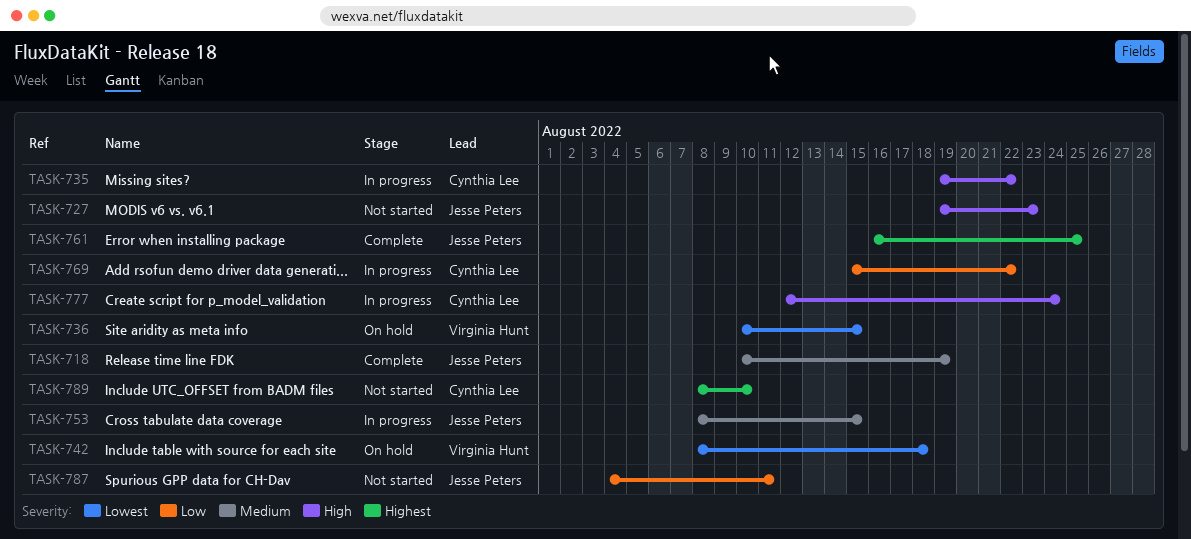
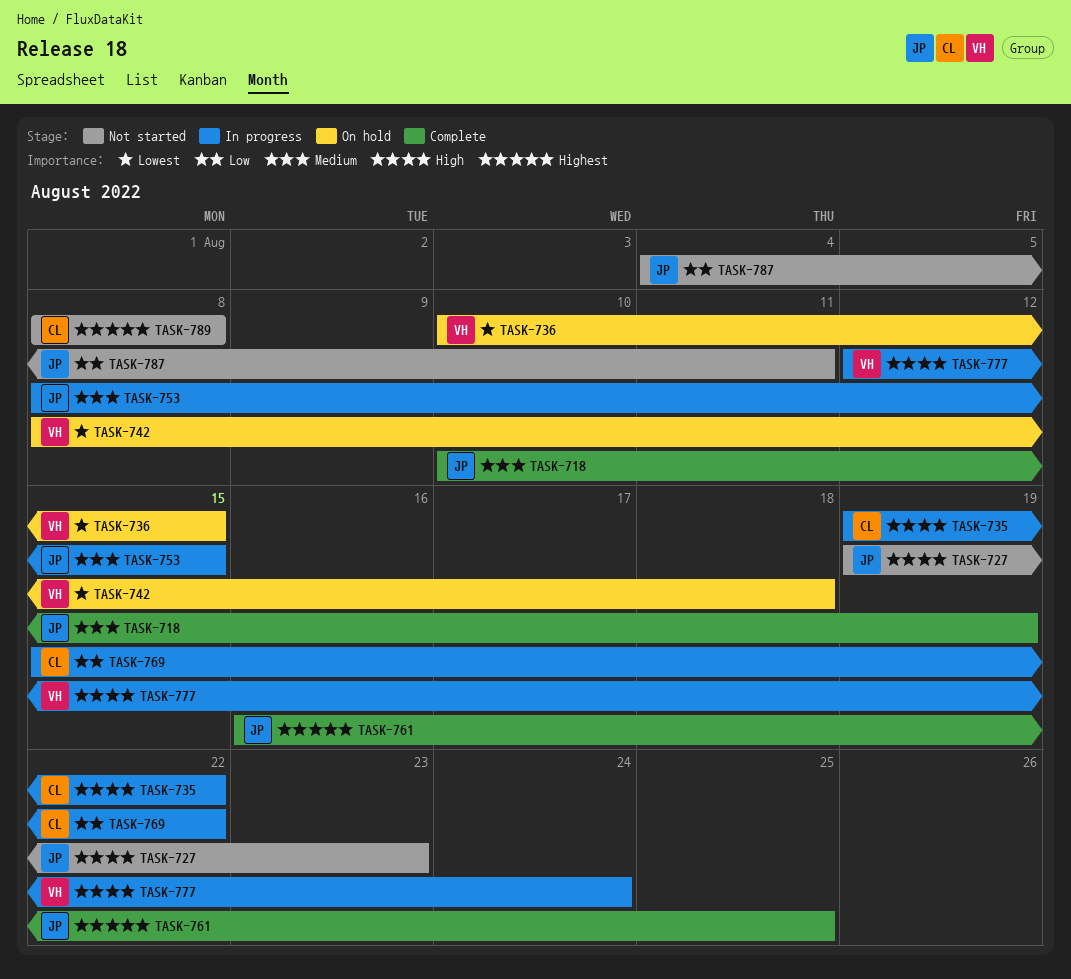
TASK-777, owner: Cynthia Lee -> Virginia Hunt
TASK-789, due: Aug 10 -> Aug 8

